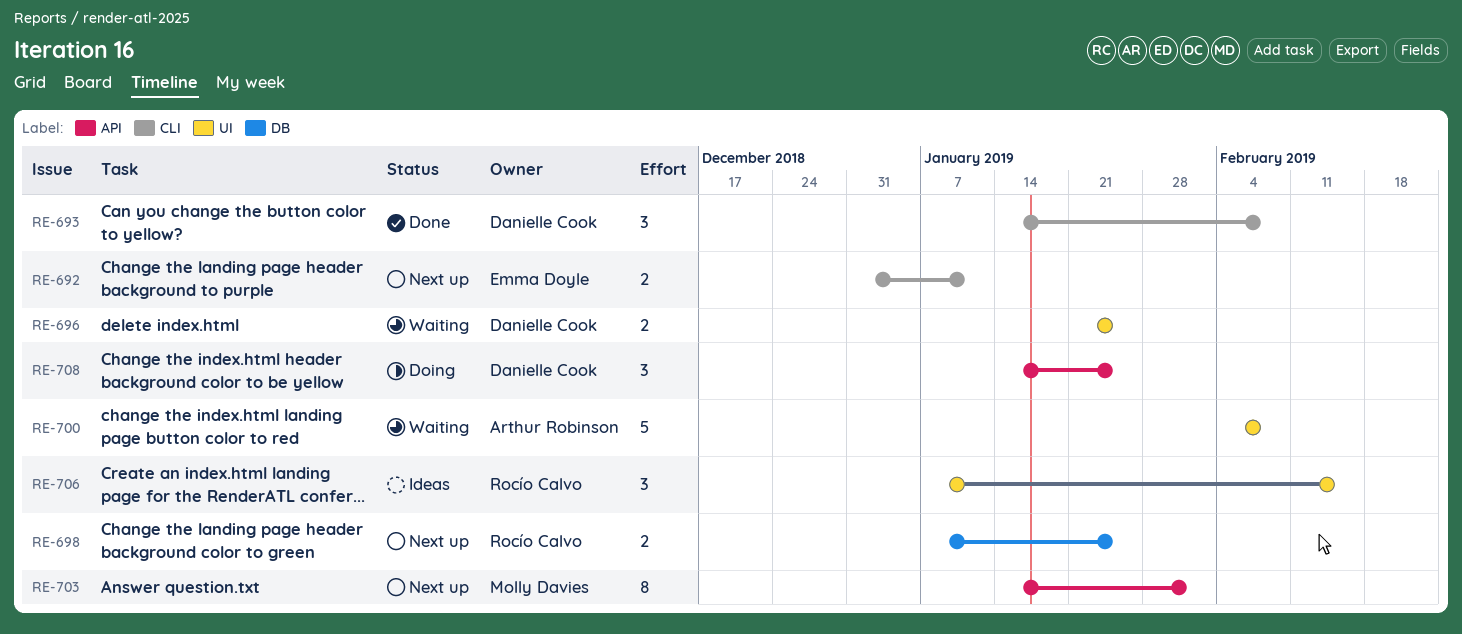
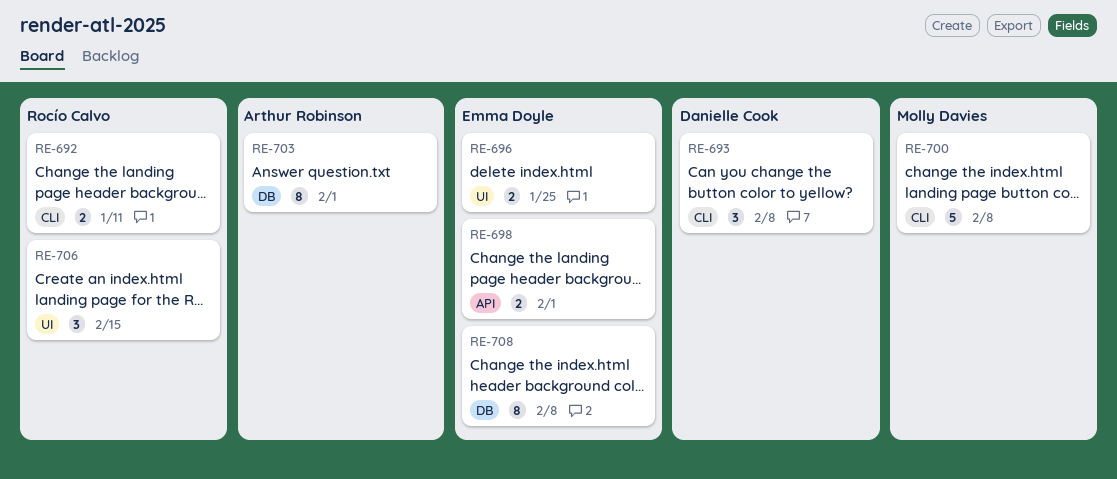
RE-692, owner: Emma Doyle -> Rocío Calvo
RE-696, owner: Danielle Cook -> Emma Doyle
RE-698, owner: Rocío Calvo -> Emma Doyle
RE-698, label: DB -> API
RE-698, due: Jan 25 -> Feb 1
RE-700, owner: Arthur Robinson -> Molly Davies
RE-700, label: UI -> CLI
RE-703, owner: Molly Davies -> Arthur Robinson
RE-703, label: API -> DB
RE-708, owner: Danielle Cook -> Emma Doyle
RE-708, label: API -> DB
RE-708, estimate: 3 -> 8
RE-708, due: Jan 25 -> Feb 8

